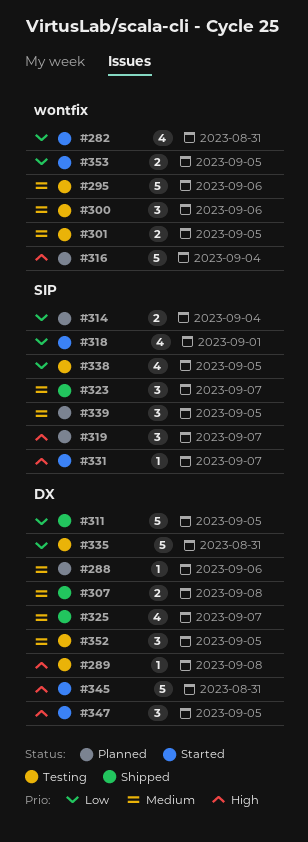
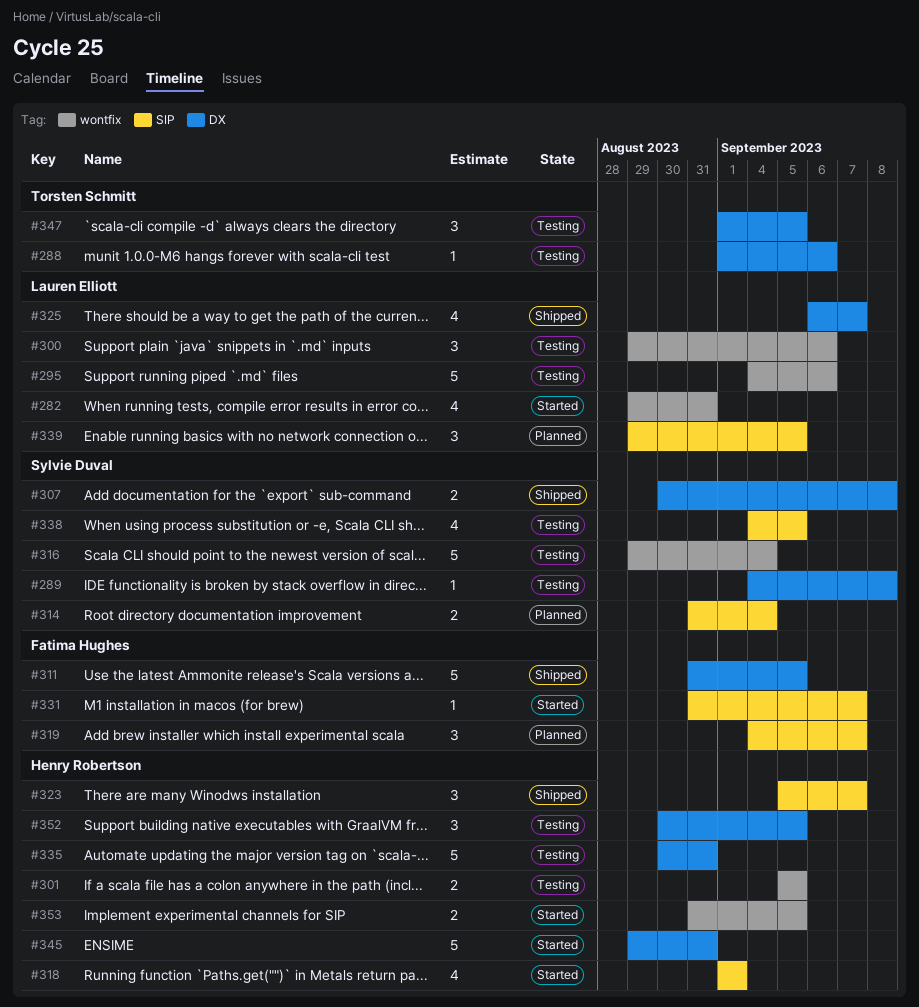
#288, status: Planned -> Testing
#316, status: Planned -> Testing
#347, status: Started -> Testing

